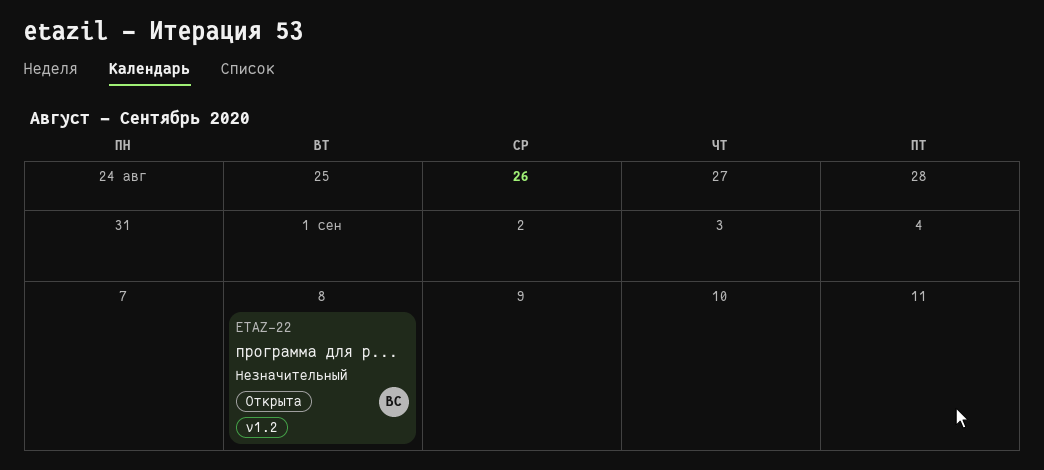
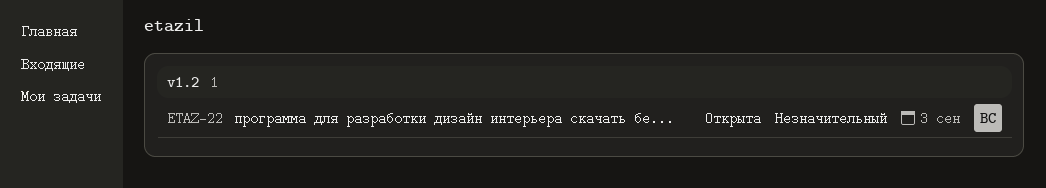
ETAZ-22, due: Sep 8 -> Sep 3

